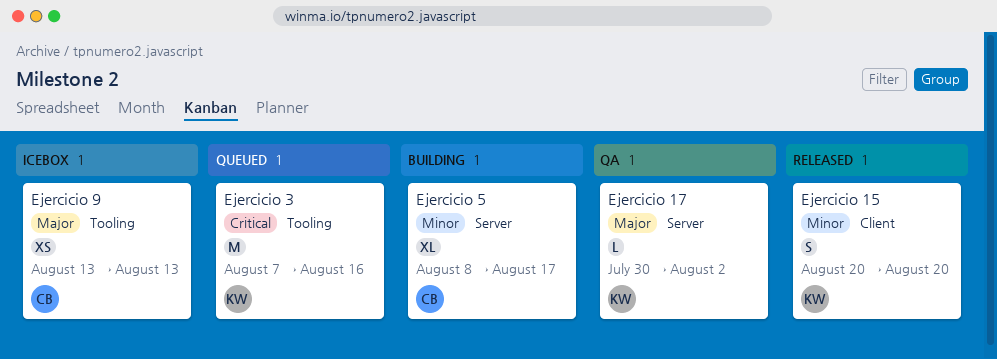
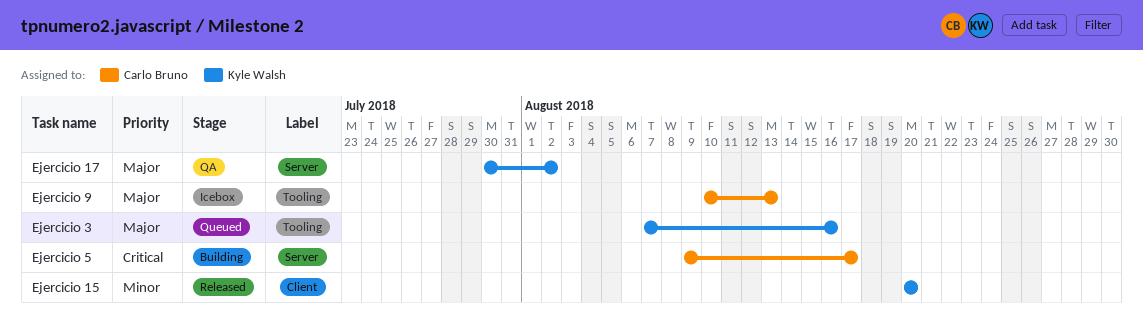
Ejercicio 3, priority: Critical -> Major
Ejercicio 5, priority: Minor -> Critical
Ejercicio 5, start: Aug 8 -> Aug 9
Ejercicio 9, start: Aug 13 -> Aug 10

